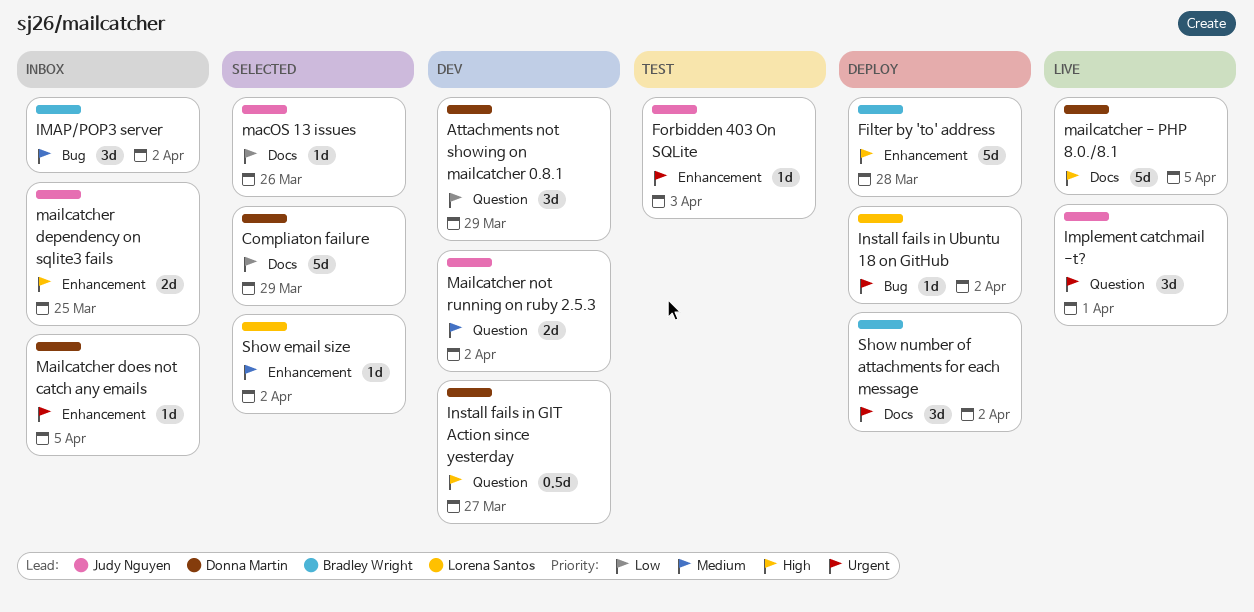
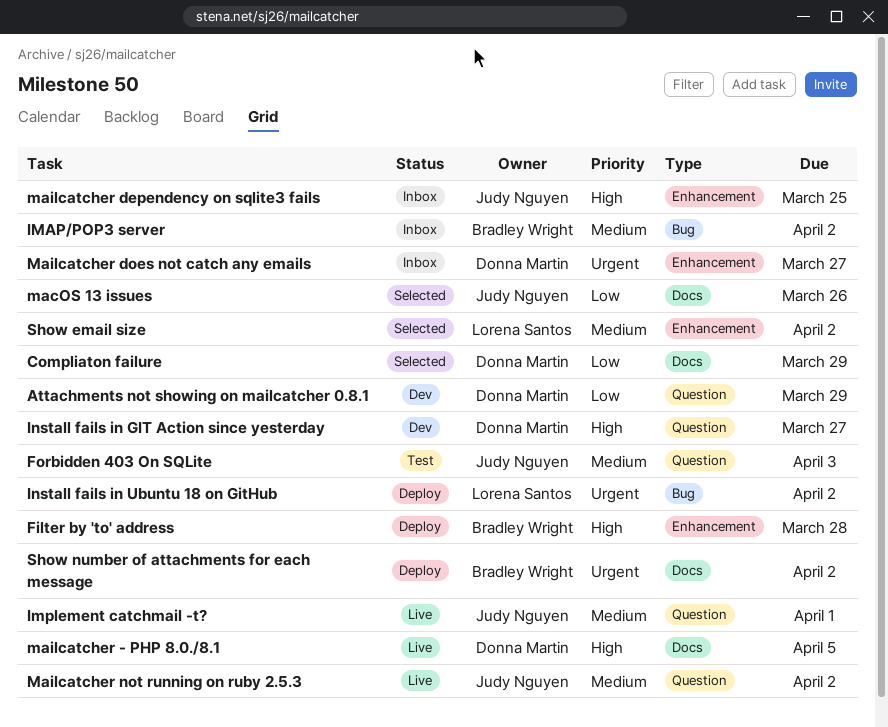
Forbidden 403 On SQLite, priority: Urgent -> Medium
Forbidden 403 On SQLite, label: Enhancement -> Question
Implement catchmail -t?, priority: Urgent -> Medium
Mailcatcher does not catch any emails, due: Apr 5 -> Mar 27
Mailcatcher not running on ruby 2.5.3, status: Dev -> Live

